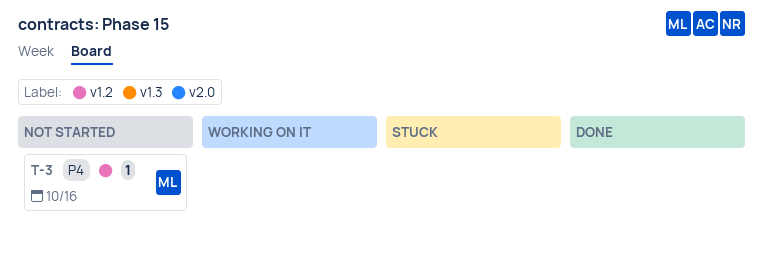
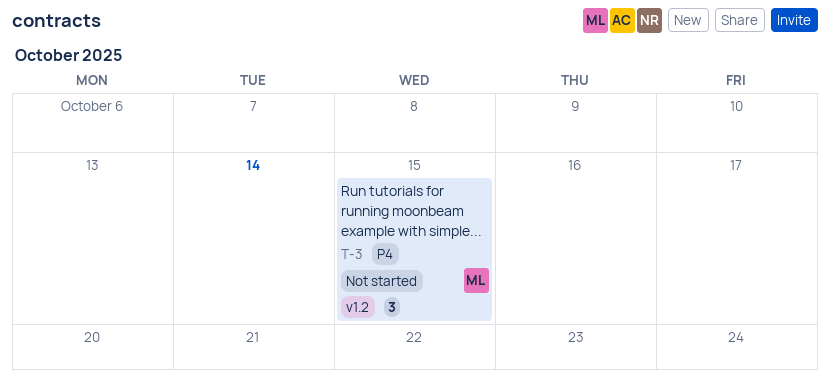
T-3, estimate: 1 -> 3
T-3, due: Oct 16 -> Oct 15

